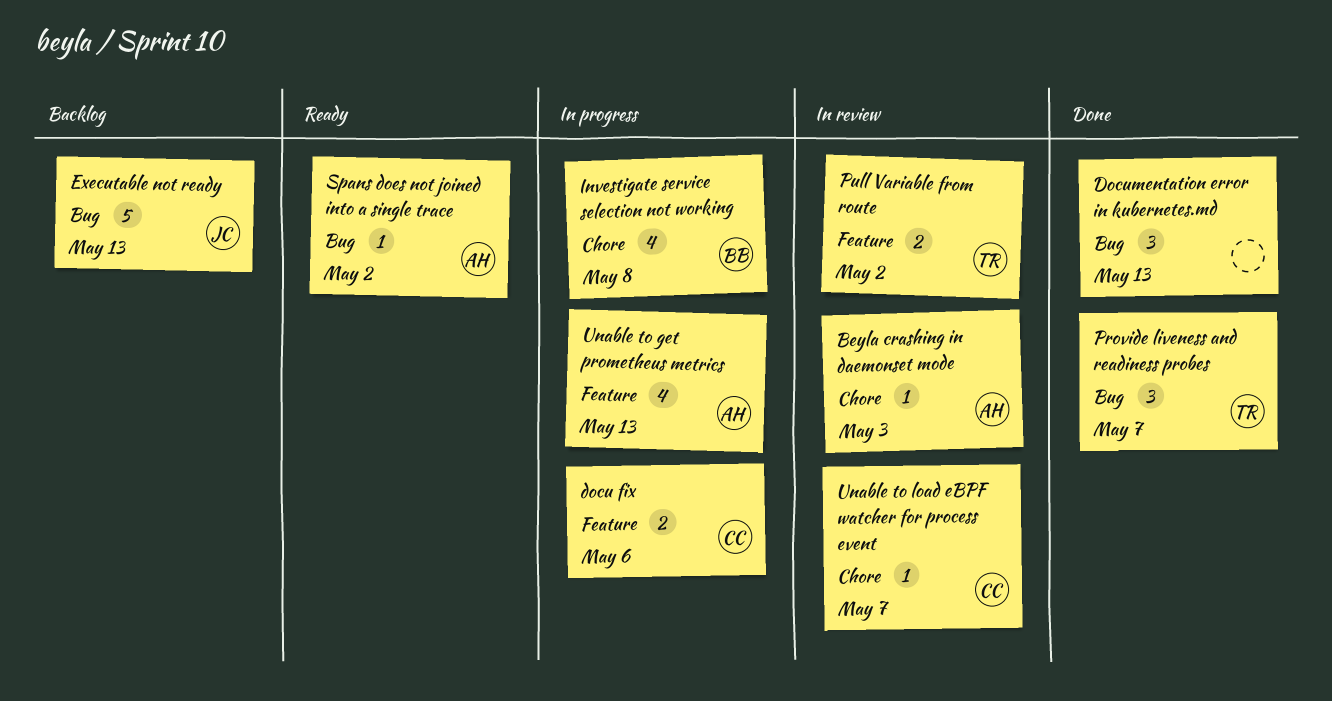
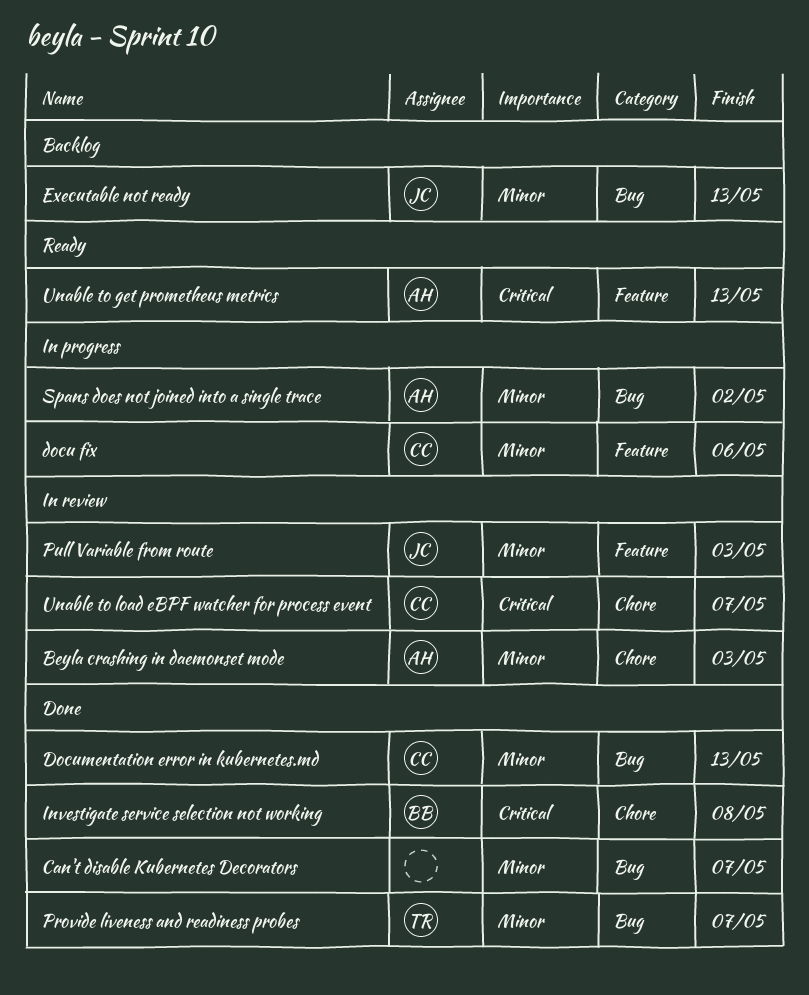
Can't disable Kubernetes Decorators: none -> present
Documentation error in kubernetes.md, owner: none -> CC
Investigate service selection not working, status: In progress -> Done
Pull Variable from route, owner: TR -> JC
Pull Variable from route, due: May 2 -> May 3
Spans does not joined into a single trace, status: Ready -> In progress
Unable to get prometheus metrics, status: In progress -> Ready

